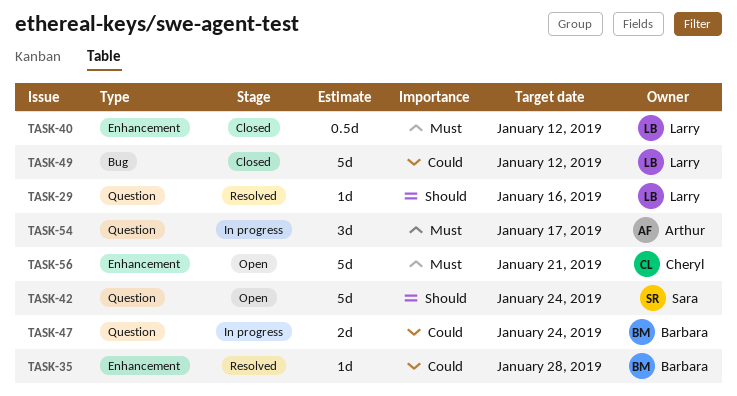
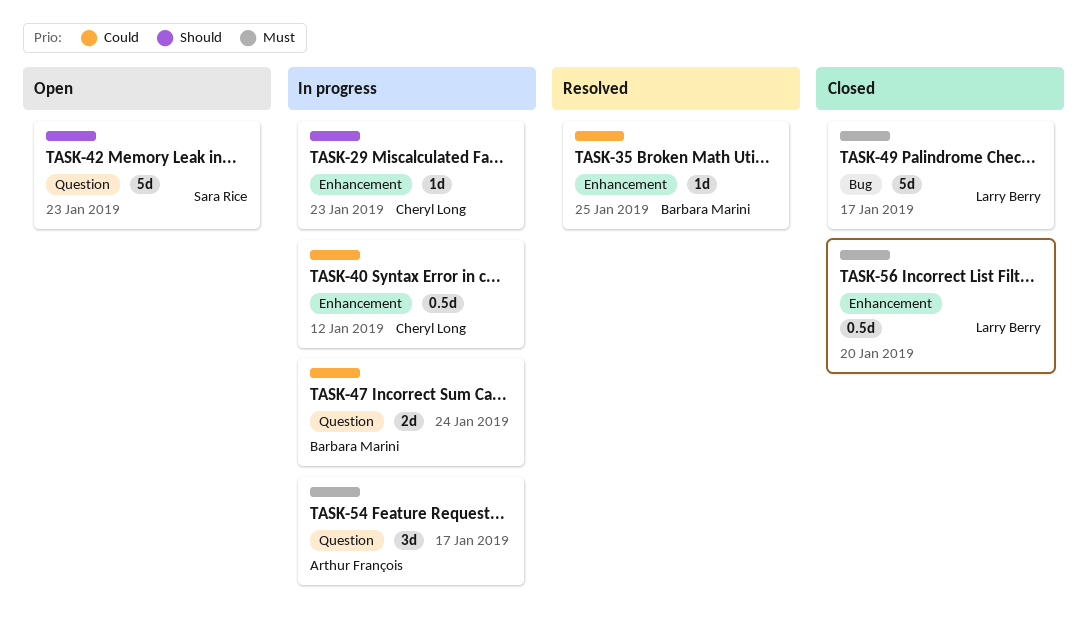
TASK-29, status: Resolved -> In progress
TASK-29, owner: Larry Berry -> Cheryl Long
TASK-29, label: Question -> Enhancement
TASK-29, due: Jan 16 -> Jan 23
TASK-35, due: Jan 28 -> Jan 25
TASK-40, status: Closed -> In progress
TASK-40, owner: Larry Berry -> Cheryl Long
TASK-40, priority: Must -> Could
TASK-42, due: Jan 24 -> Jan 23
TASK-49, priority: Could -> Must
TASK-49, due: Jan 12 -> Jan 17
TASK-56, status: Open -> Closed
TASK-56, owner: Cheryl Long -> Larry Berry
TASK-56, estimate: 5d -> 0.5d
TASK-56, due: Jan 21 -> Jan 20

